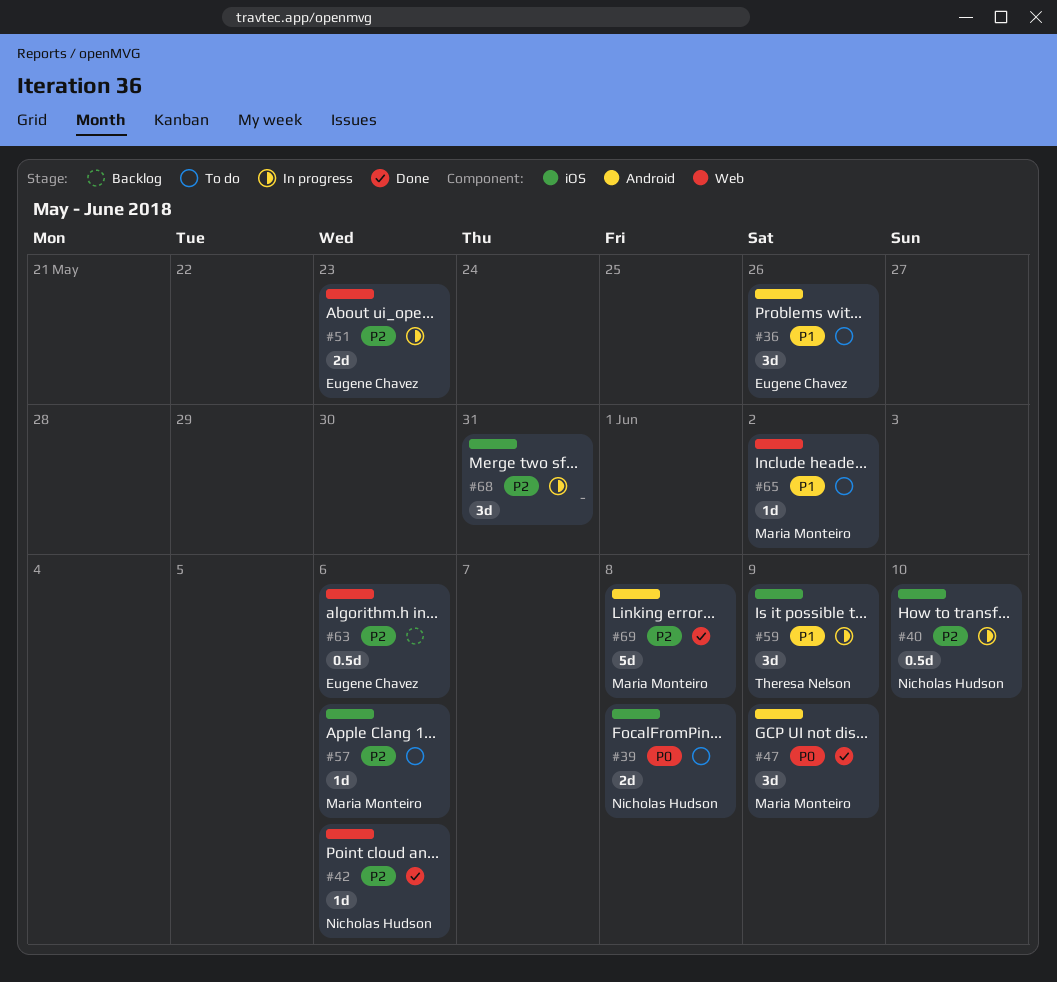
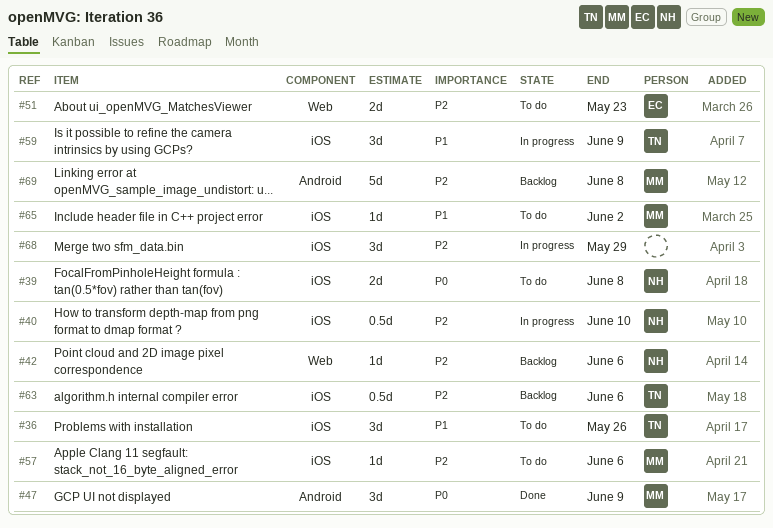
#36, owner: Eugene Chavez -> Theresa Nelson
#36, label: Android -> iOS
#42, status: Done -> Backlog
#51, status: In progress -> To do
#63, owner: Eugene Chavez -> Theresa Nelson
#63, label: Web -> iOS
#65, label: Web -> iOS
#68, due: May 31 -> May 29
#69, status: Done -> Backlog

